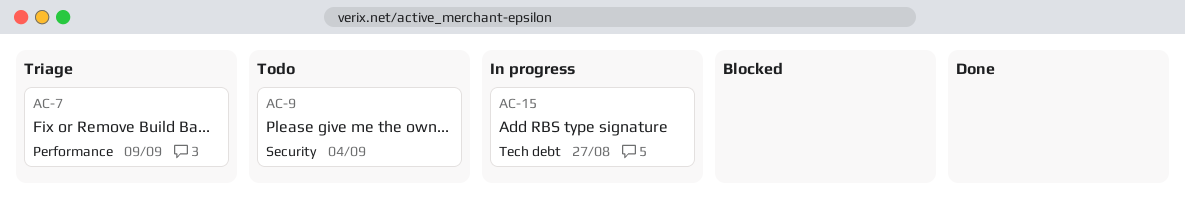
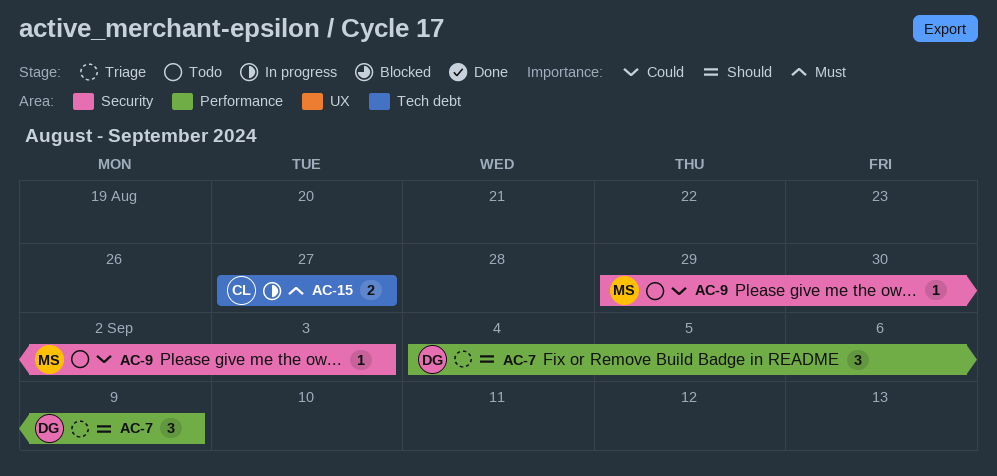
AC-9, due: Sep 4 -> Sep 3

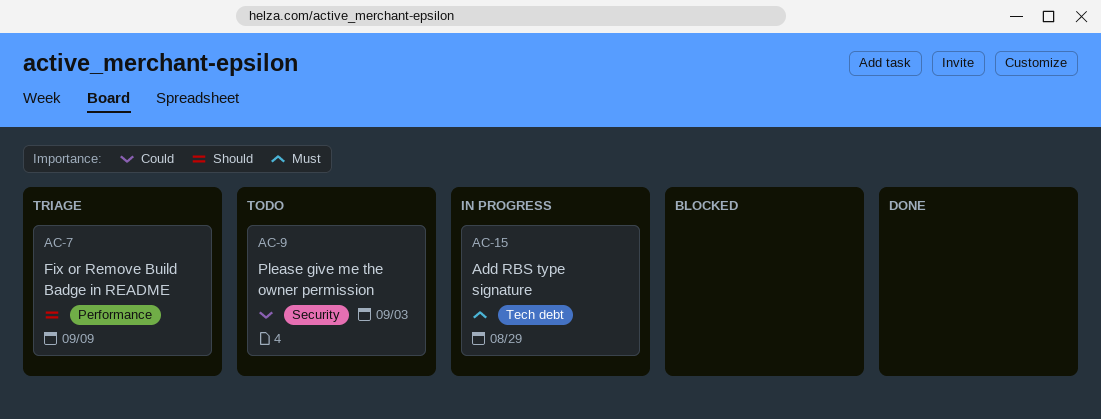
AC-15, due: Aug 27 -> Aug 29

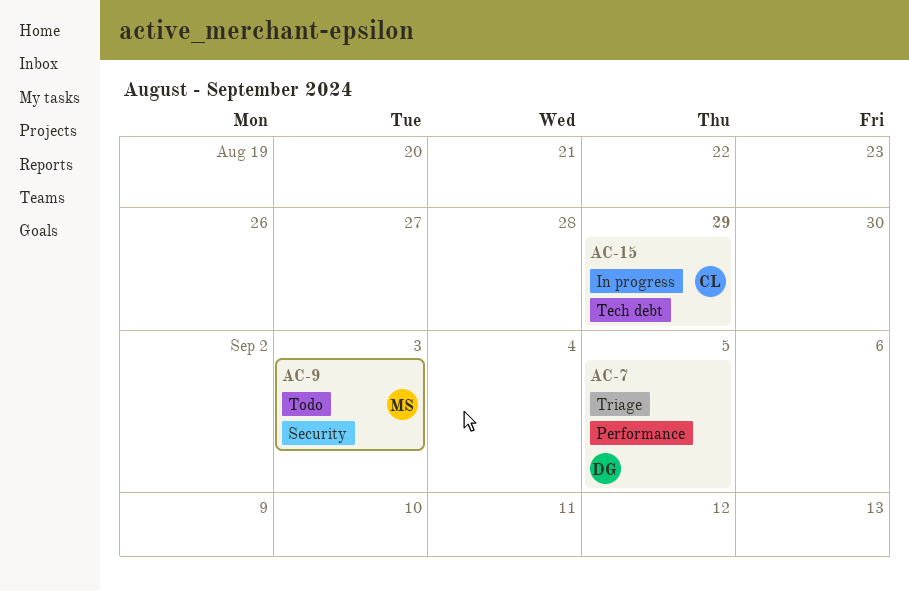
AC-7, due: Sep 9 -> Sep 5

